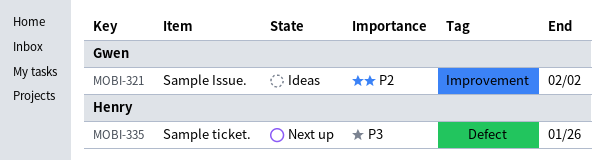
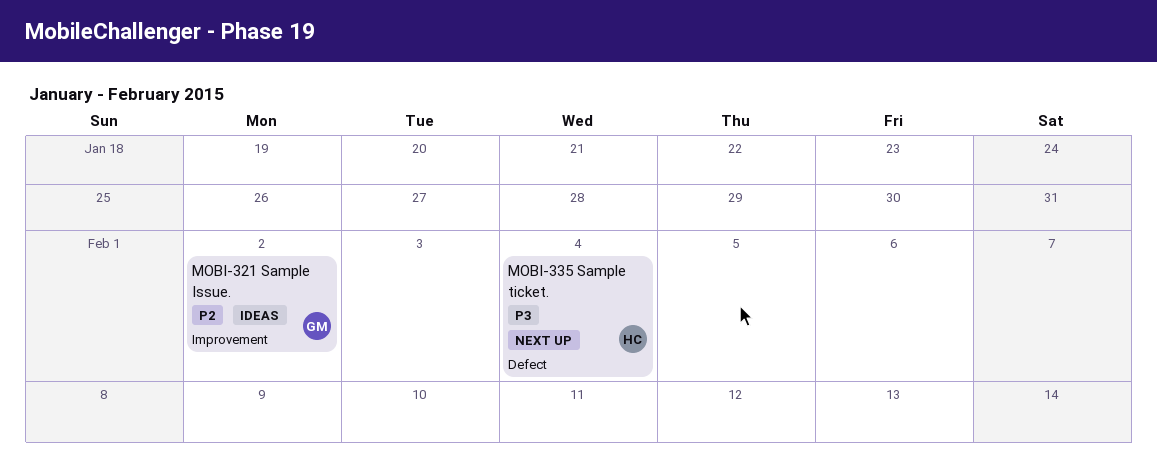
MOBI-335, due: Jan 26 -> Feb 4

